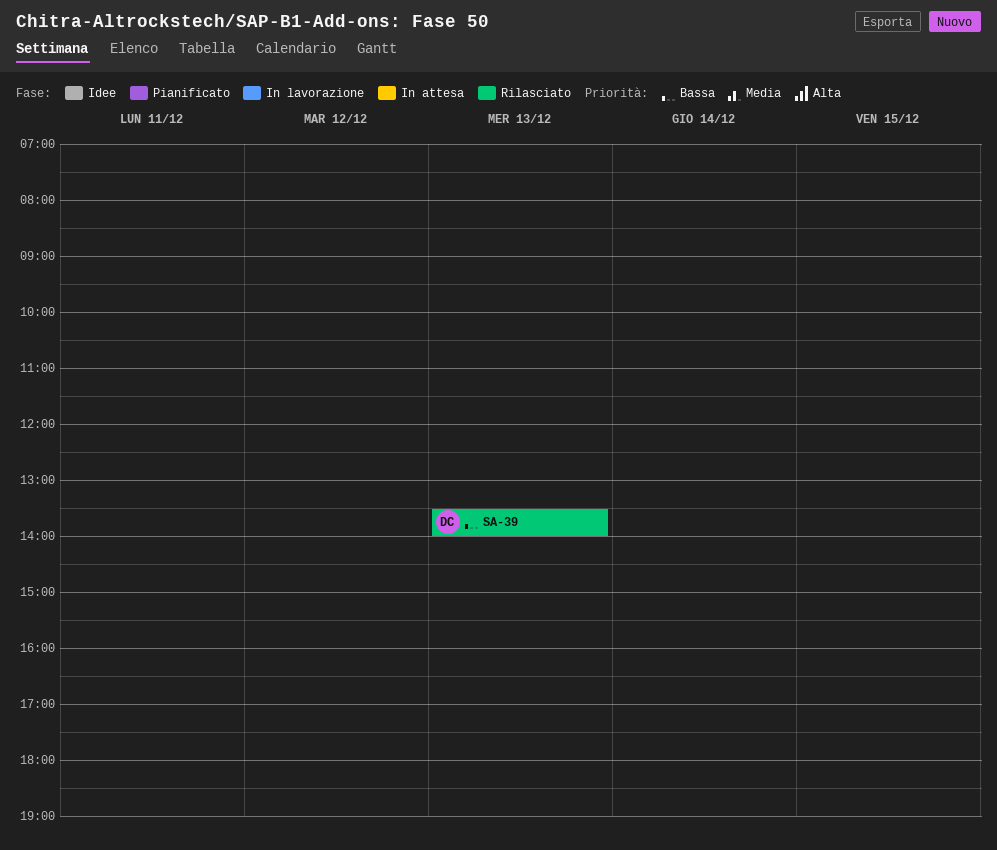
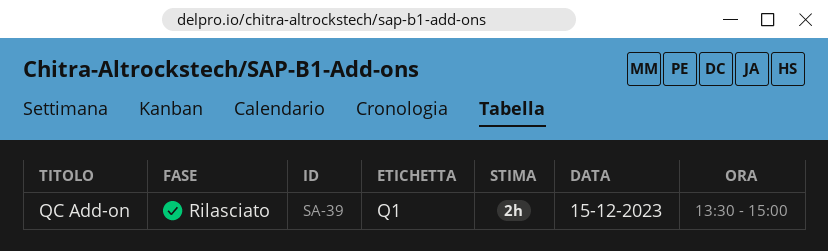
SA-39, day: Dec 13 -> Dec 15
SA-39, ends: 14:00 -> 15:00

